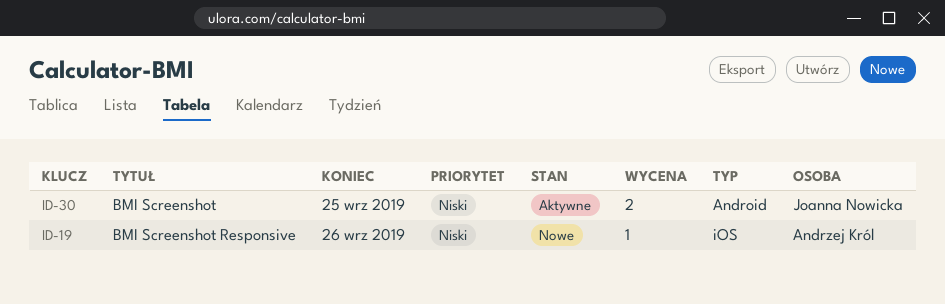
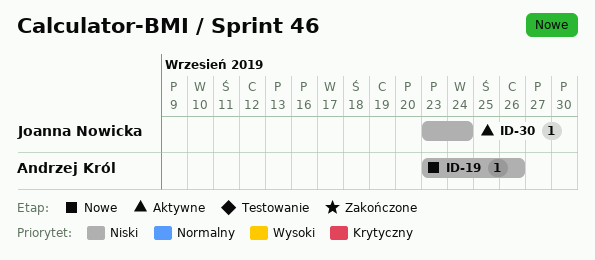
ID-30, estimate: 2 -> 1
ID-30, due: Sep 25 -> Sep 24

